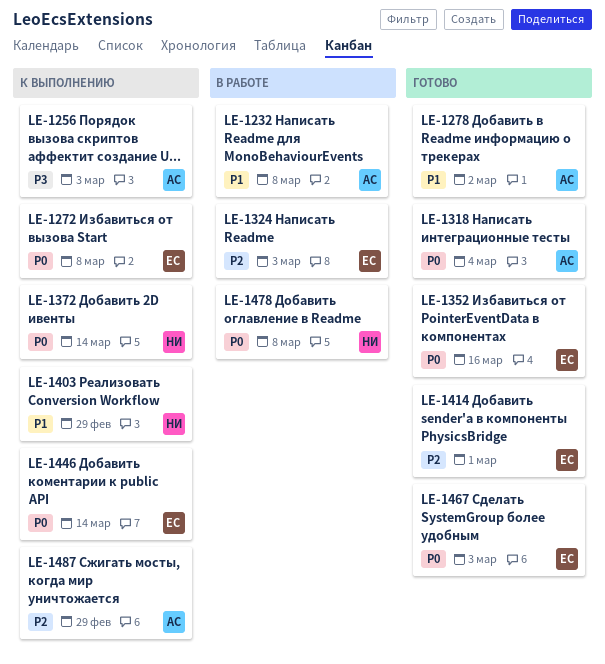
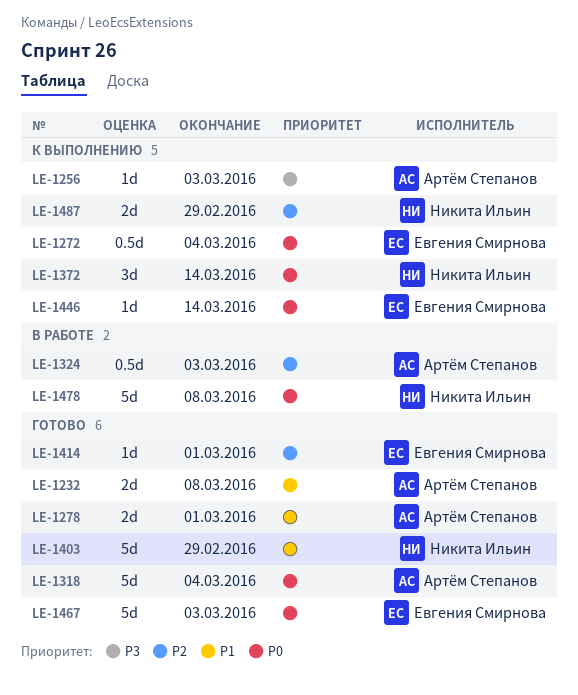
LE-1232, status: В работе -> Готово
LE-1272, due: Mar 8 -> Mar 4
LE-1278, due: Mar 2 -> Mar 1
LE-1324, owner: Евгения Смирнова -> Артём Степанов
LE-1352: present -> none
LE-1403, status: К выполнению -> Готово
LE-1487, owner: Артём Степанов -> Никита Ильин

